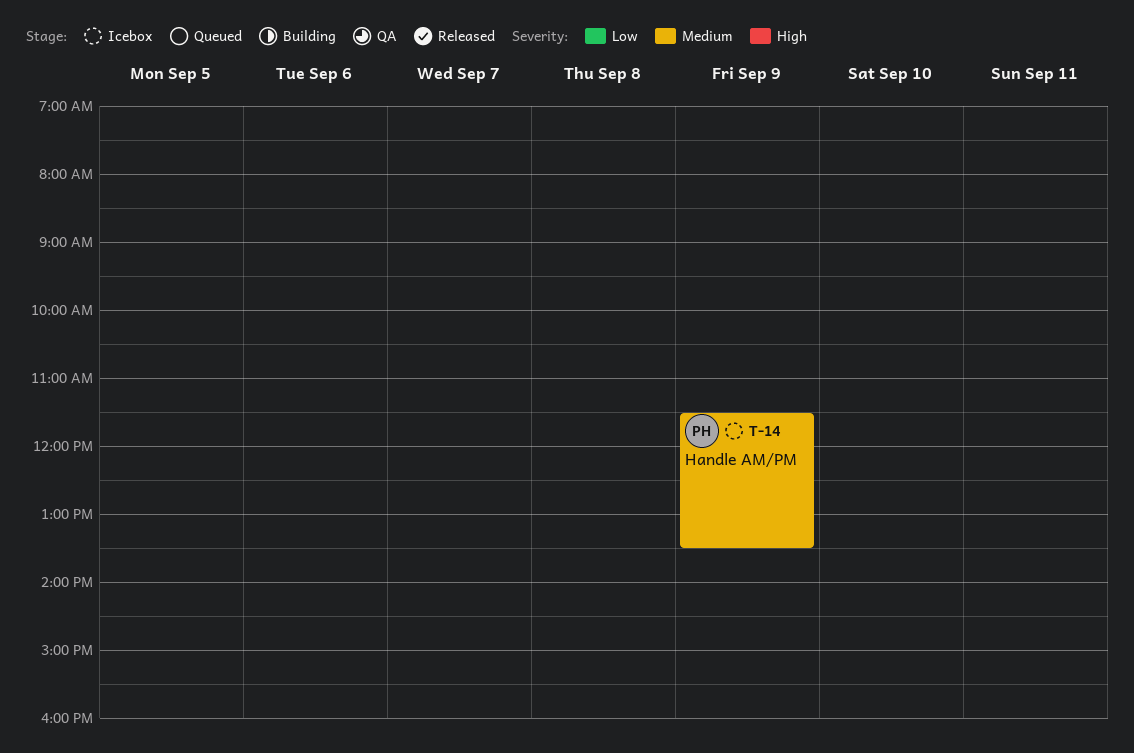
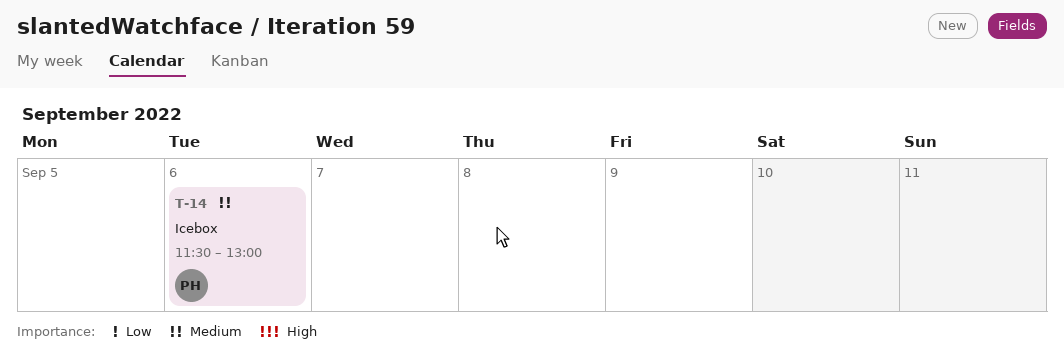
T-14, day: Sep 9 -> Sep 6
T-14, ends: 13:30 -> 13:00

